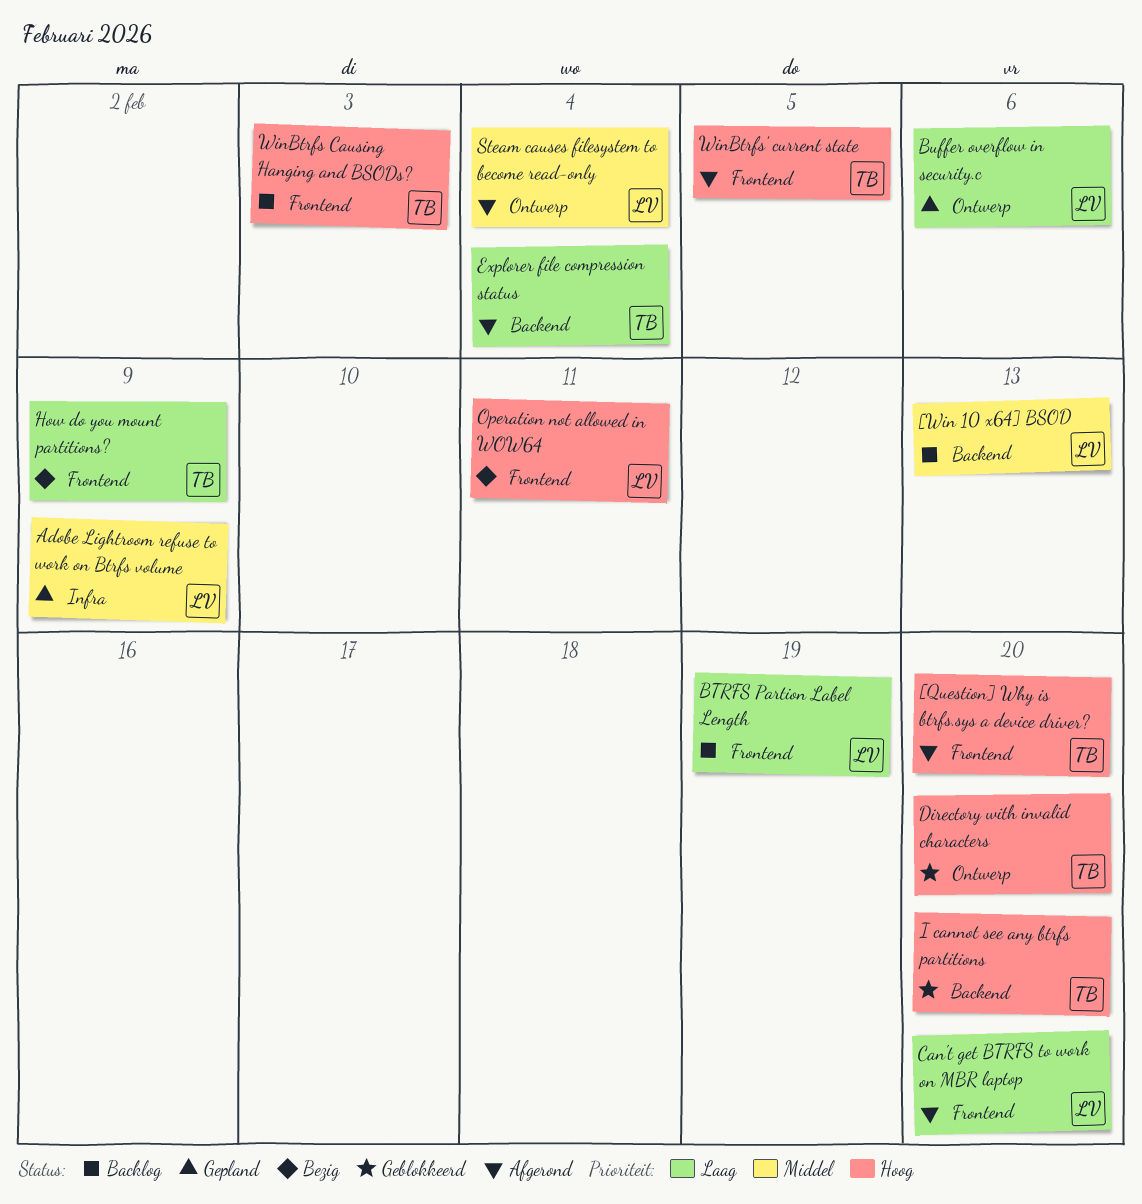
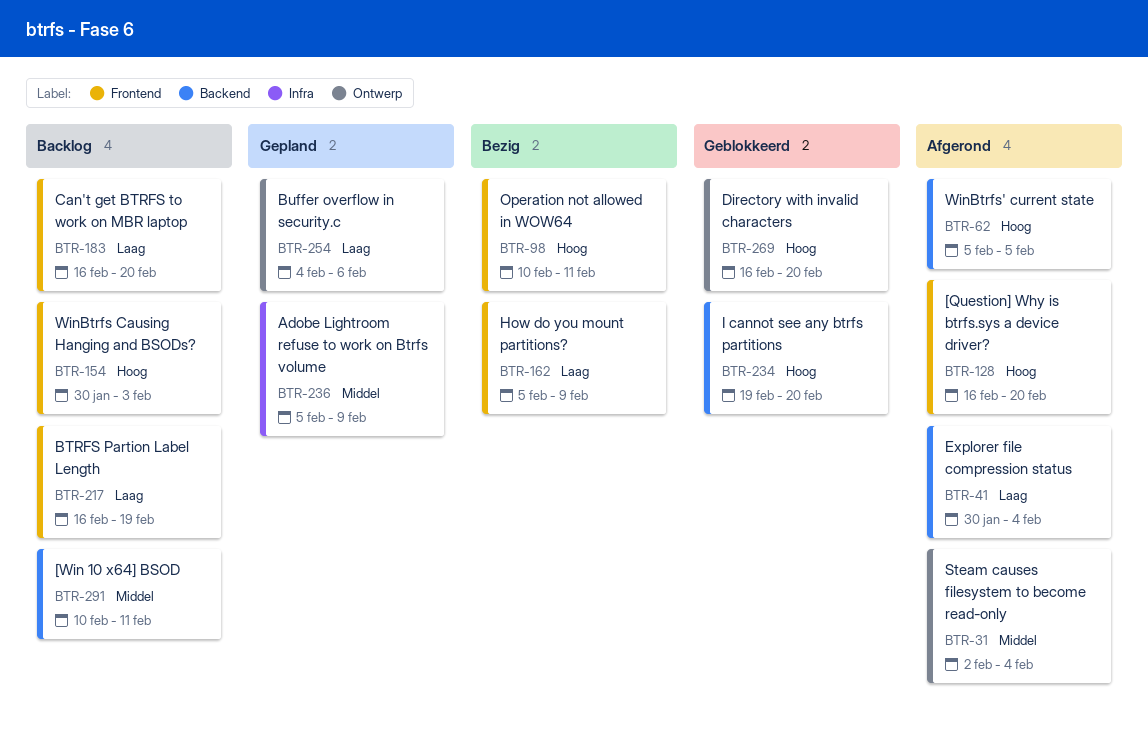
[Win 10 x64] BSOD, due: Feb 13 -> Feb 11
Can't get BTRFS to work on MBR laptop, status: Afgerond -> Backlog
WinBtrfs' current state, label: Frontend -> Backend

